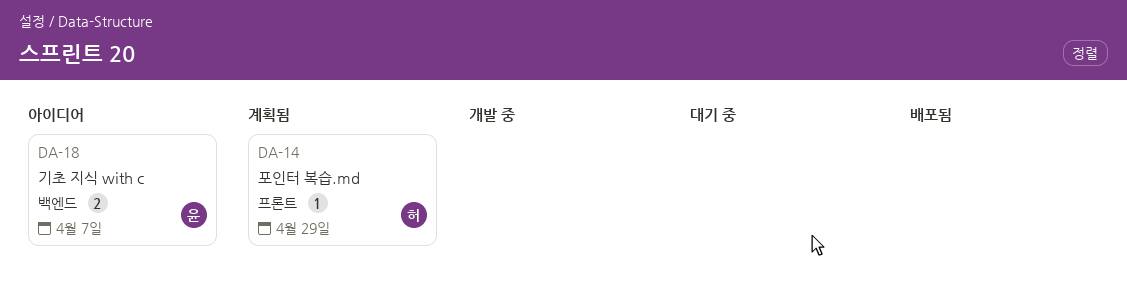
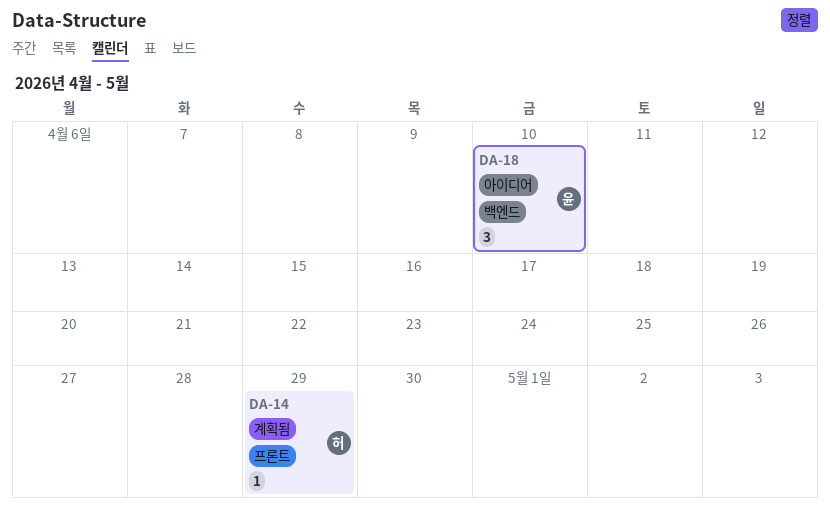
DA-18, estimate: 2 -> 3
DA-18, due: Apr 7 -> Apr 10

